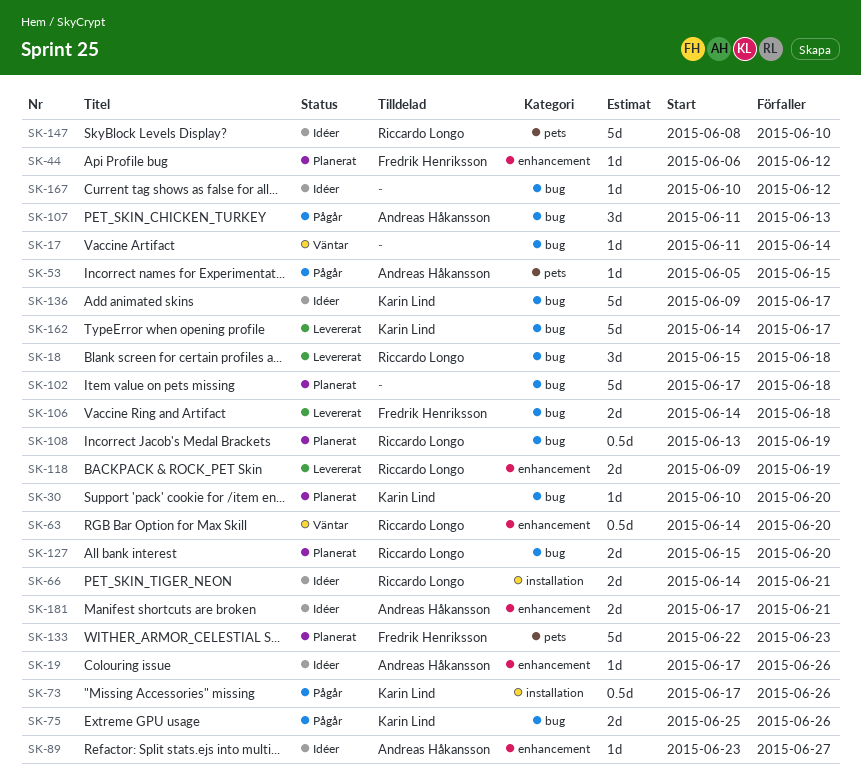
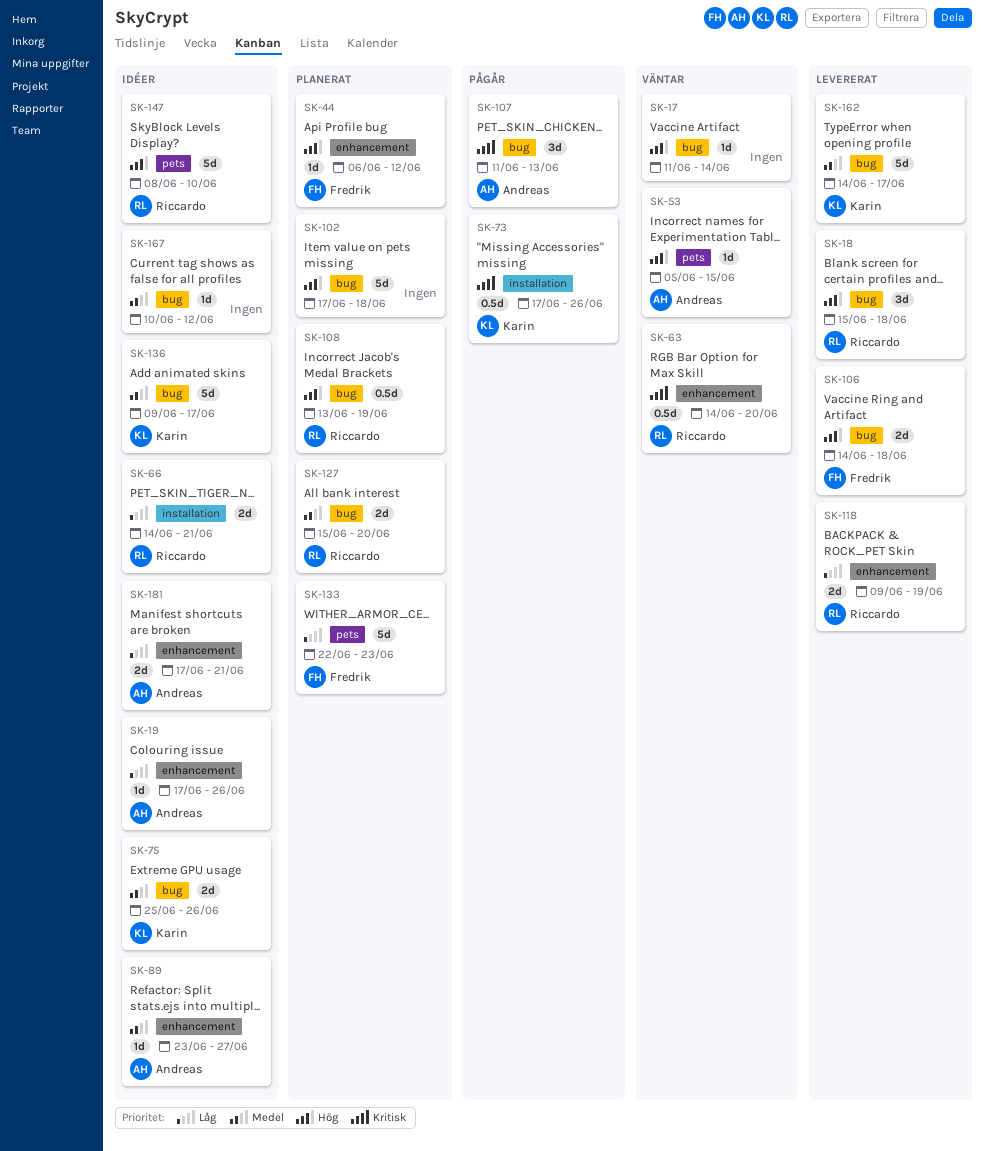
SK-30: present -> none
SK-53, status: Pågår -> Väntar
SK-75, status: Pågår -> Idéer

